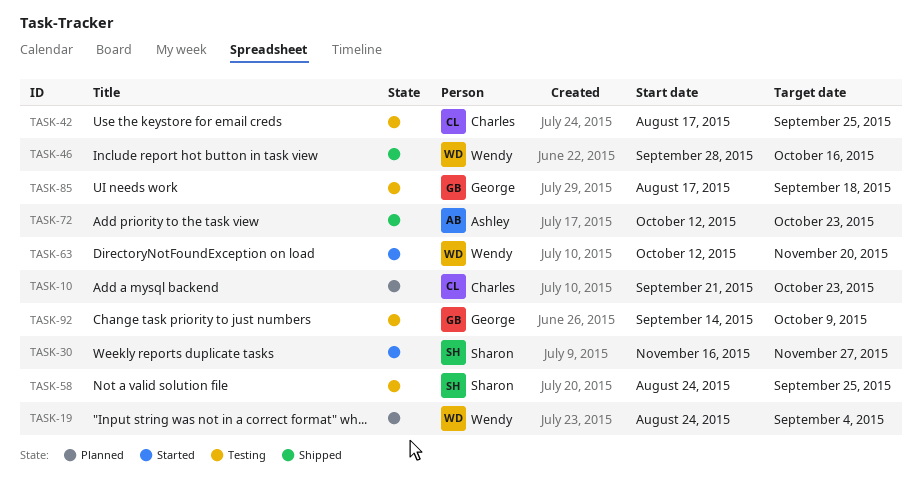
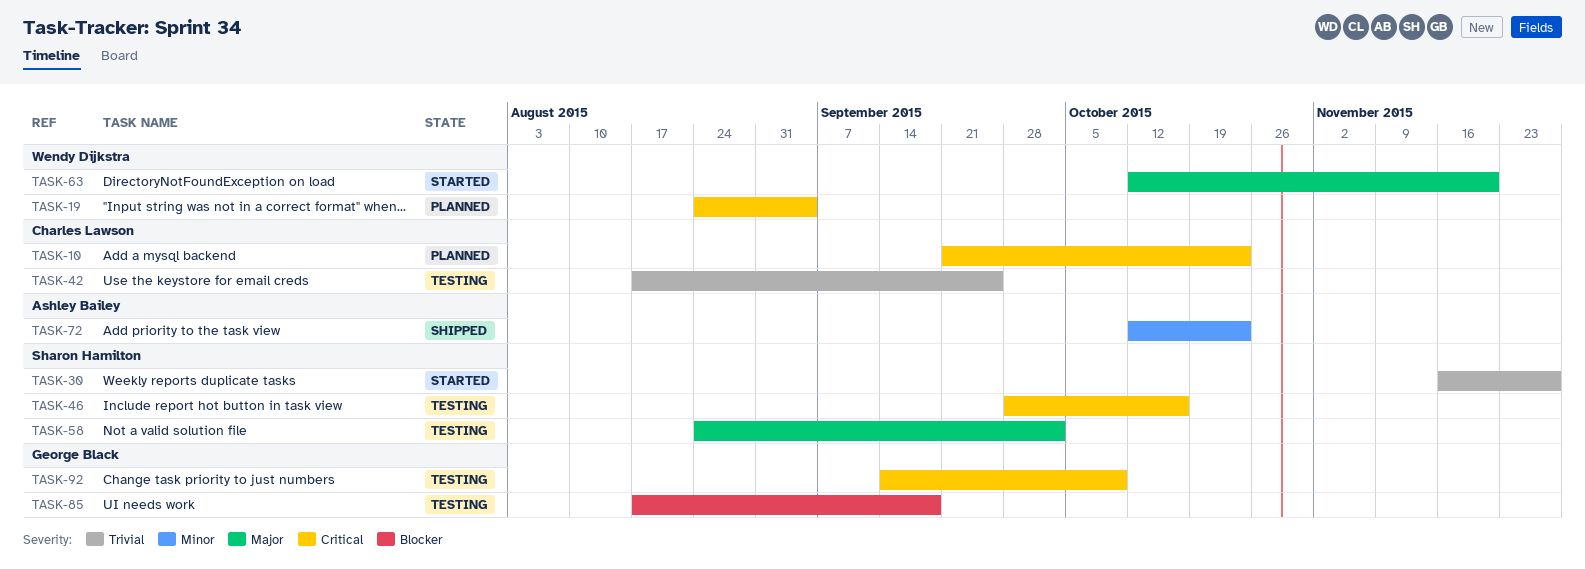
TASK-46, status: Shipped -> Testing
TASK-46, owner: Wendy Dijkstra -> Sharon Hamilton
TASK-58, due: Sep 25 -> Oct 2

